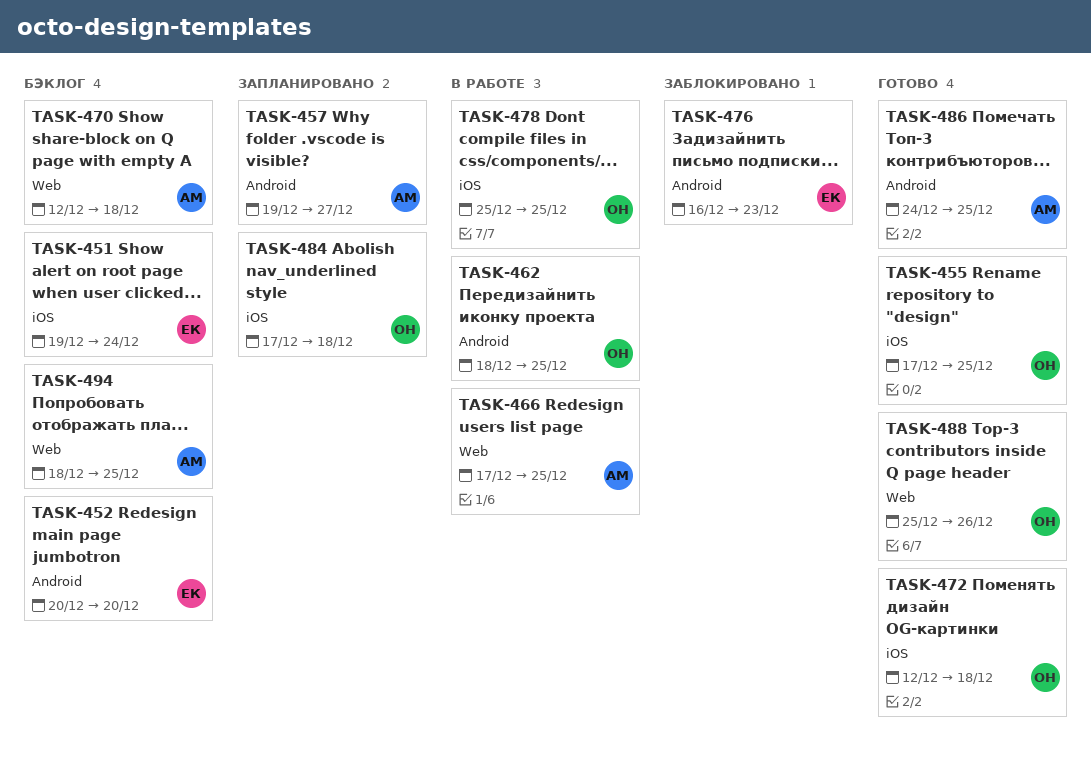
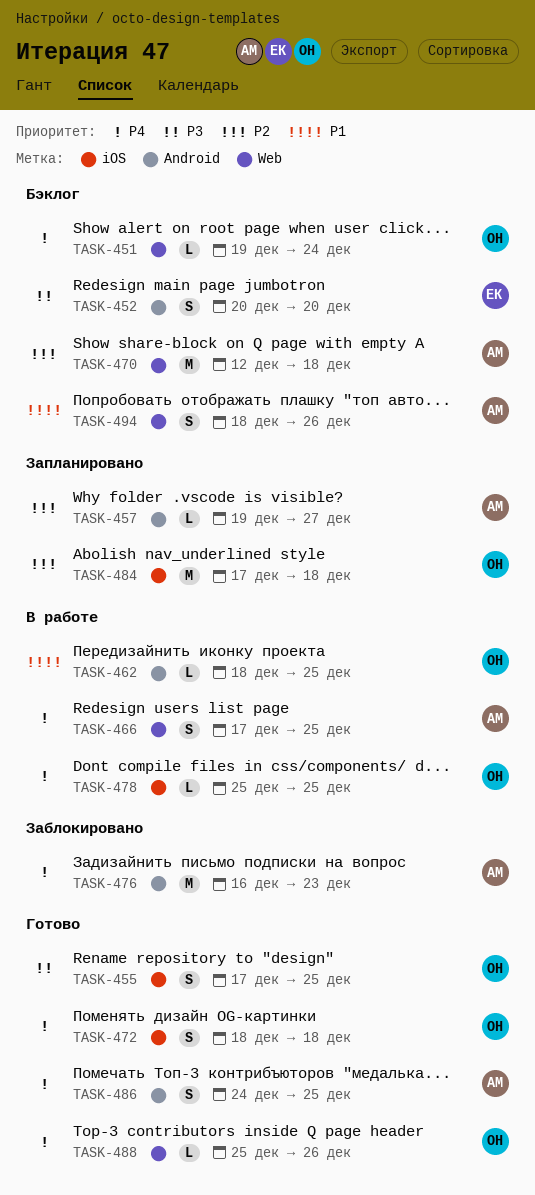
TASK-451, owner: ЕК -> ОН
TASK-451, label: iOS -> Web
TASK-472, start: Dec 12 -> Dec 18
TASK-476, owner: ЕК -> АМ
TASK-494, due: Dec 25 -> Dec 26

